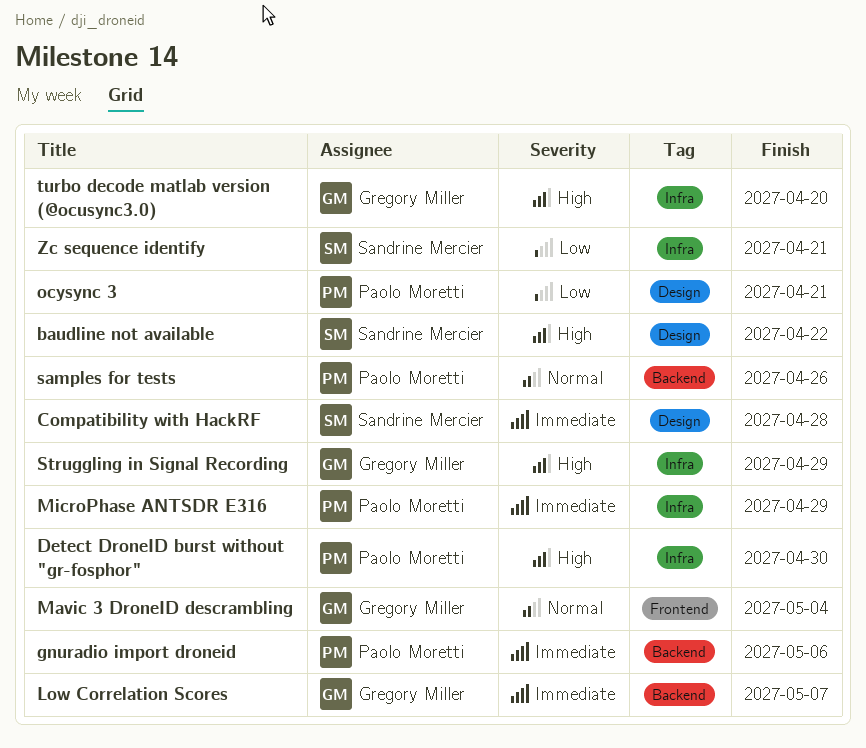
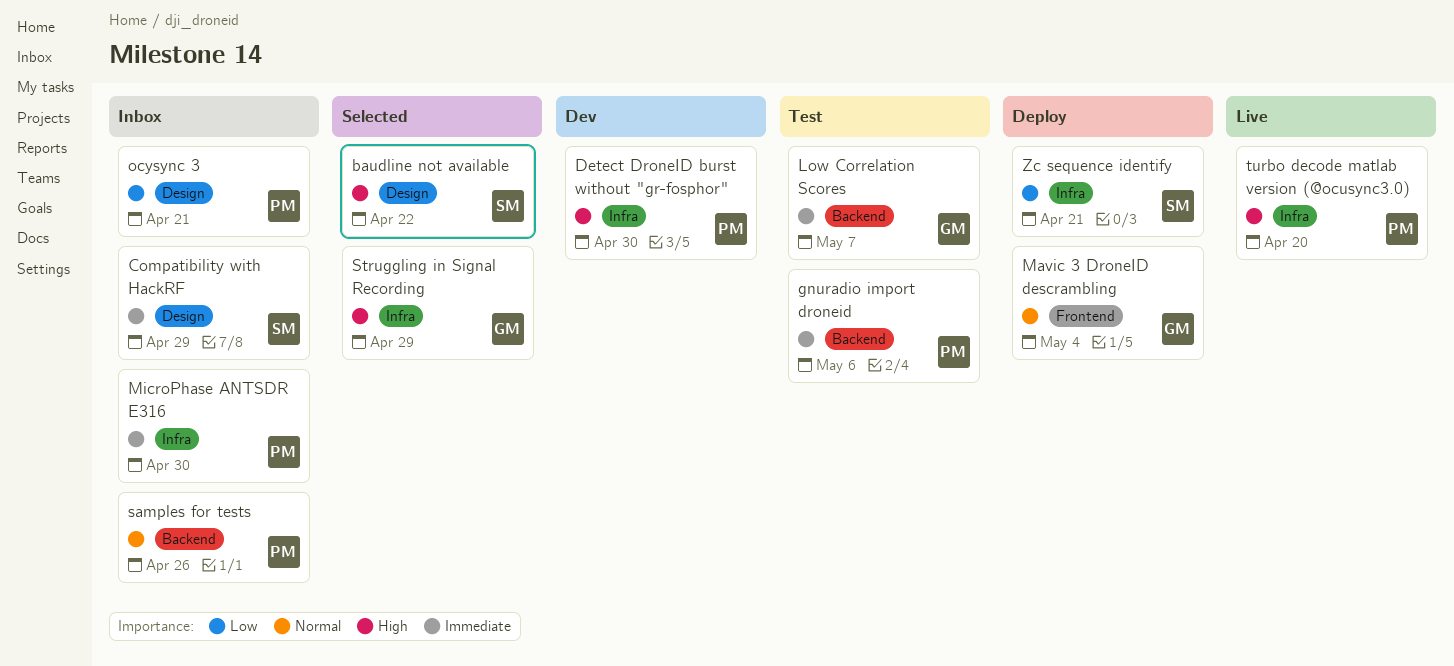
Compatibility with HackRF, due: Apr 28 -> Apr 29
MicroPhase ANTSDR E316, due: Apr 29 -> Apr 30
turbo decode matlab version (@ocusync3.0), owner: Gregory Miller -> Paolo Moretti

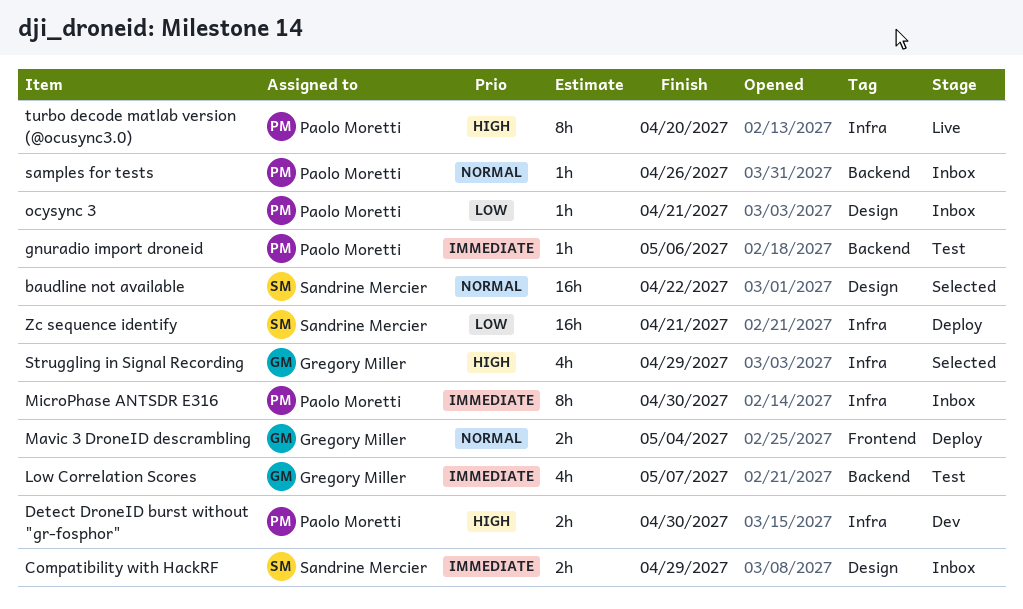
baudline not available, priority: High -> Normal

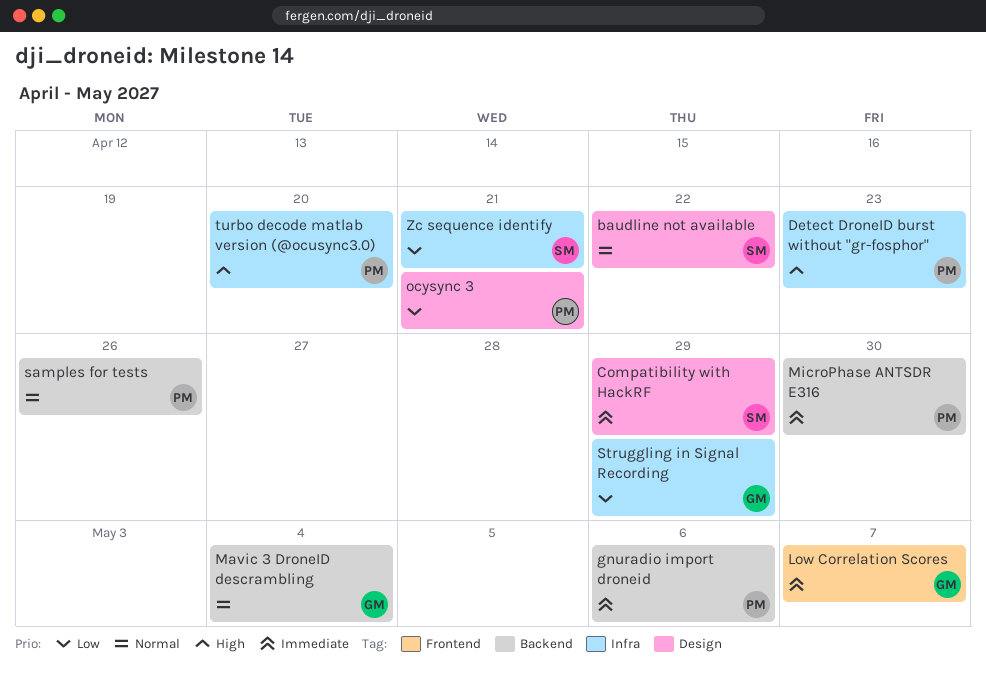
Detect DroneID burst without "gr-fosphor", due: Apr 30 -> Apr 23
Low Correlation Scores, label: Backend -> Frontend
Mavic 3 DroneID descrambling, label: Frontend -> Backend
MicroPhase ANTSDR E316, label: Infra -> Backend
Struggling in Signal Recording, priority: High -> Low

